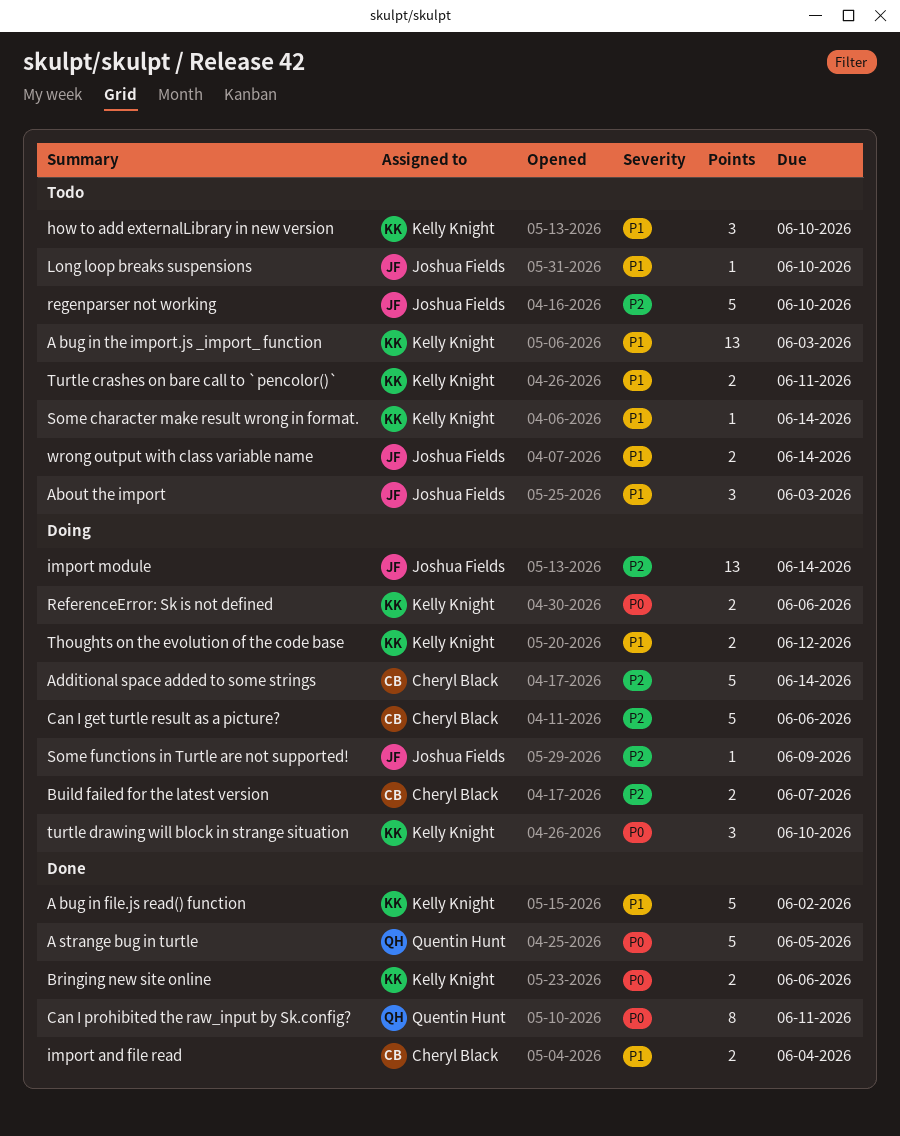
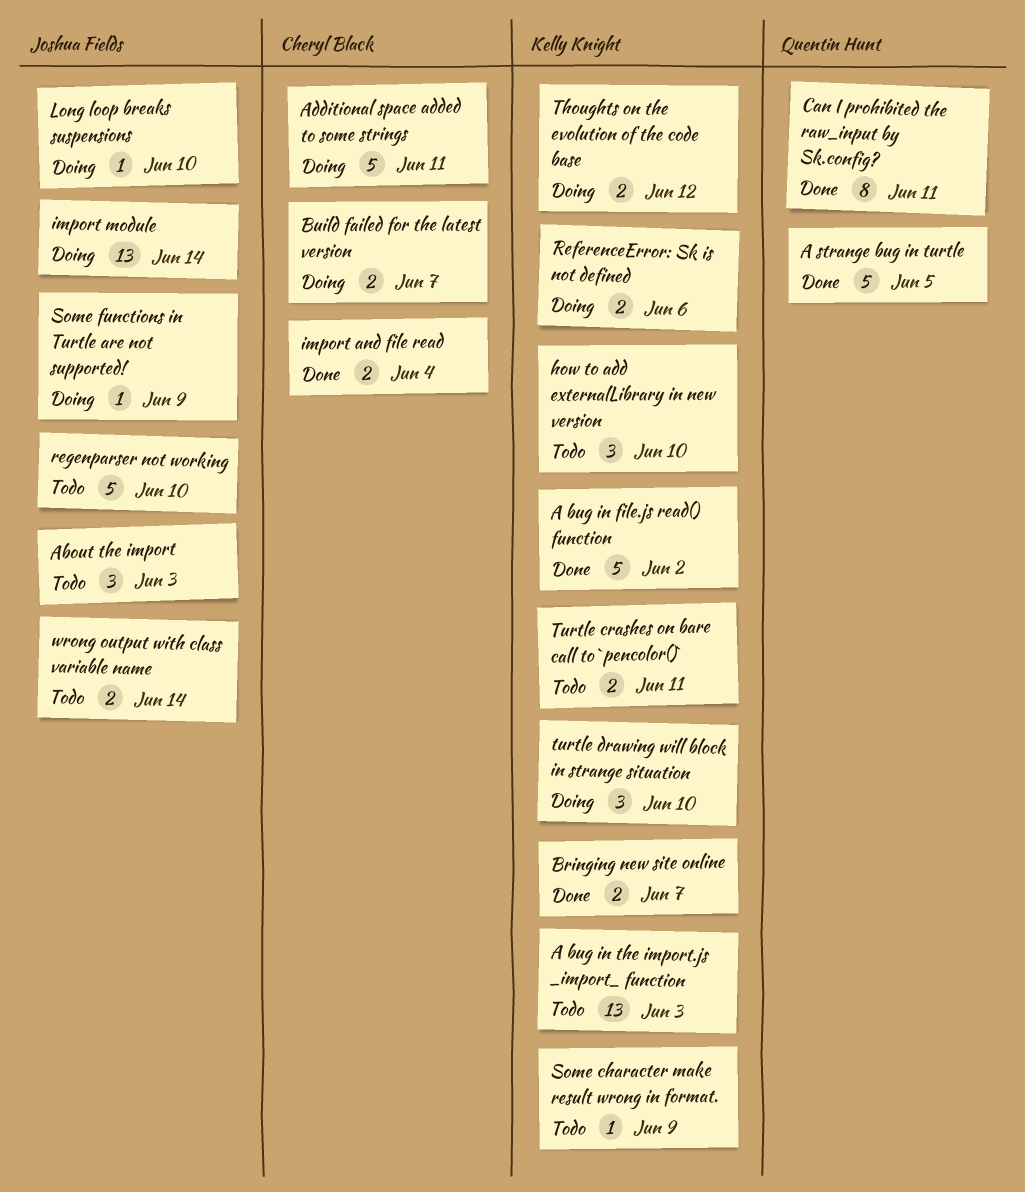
Additional space added to some strings, due: Jun 14 -> Jun 11
Bringing new site online, due: Jun 6 -> Jun 7
Can I get turtle result as a picture?: present -> none
Long loop breaks suspensions, status: Todo -> Doing
Some character make result wrong in format., due: Jun 14 -> Jun 9

